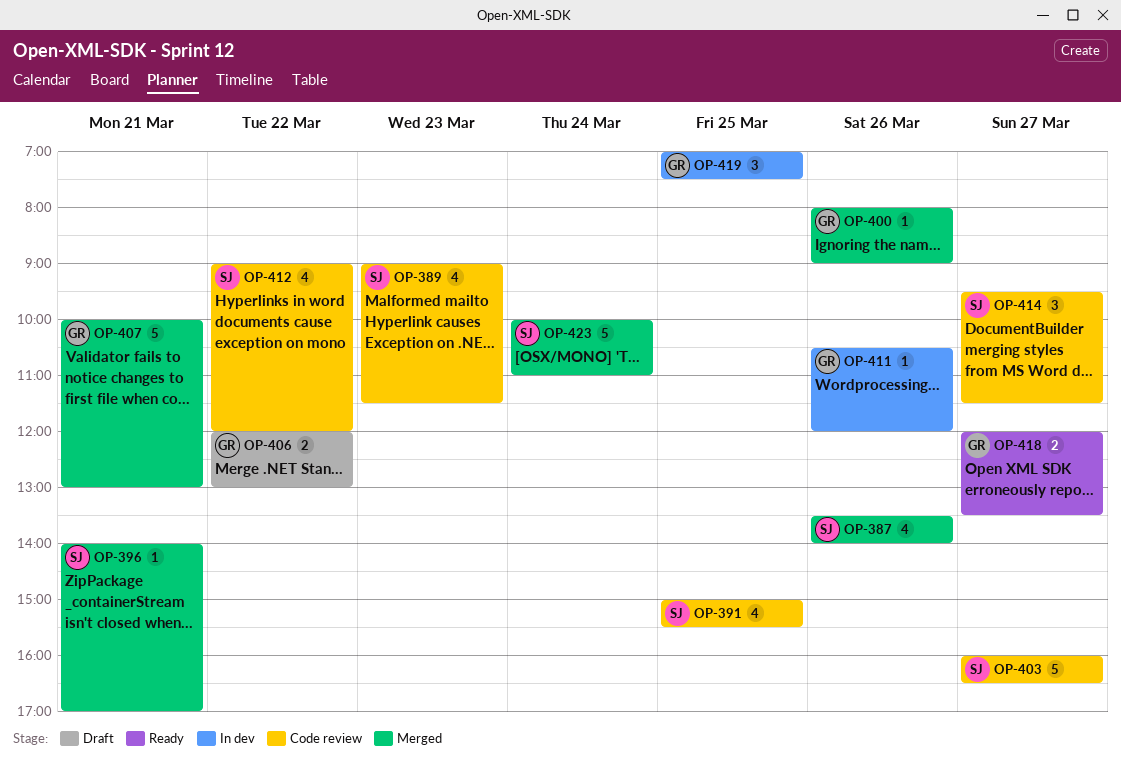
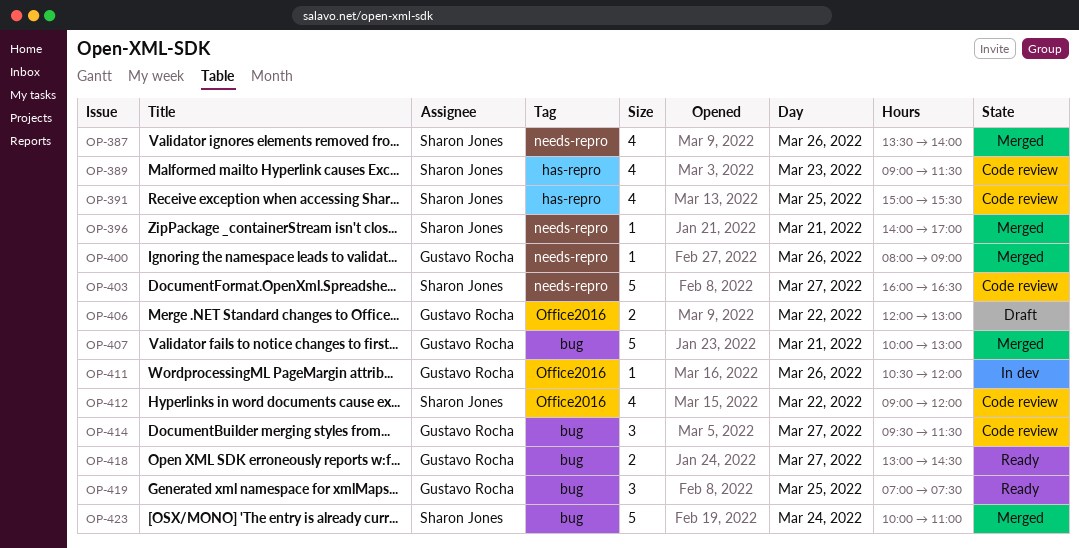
OP-414, owner: Sharon Jones -> Gustavo Rocha
OP-418, begins: 12:00 -> 13:00
OP-418, ends: 13:30 -> 14:30
OP-419, status: In dev -> Ready

